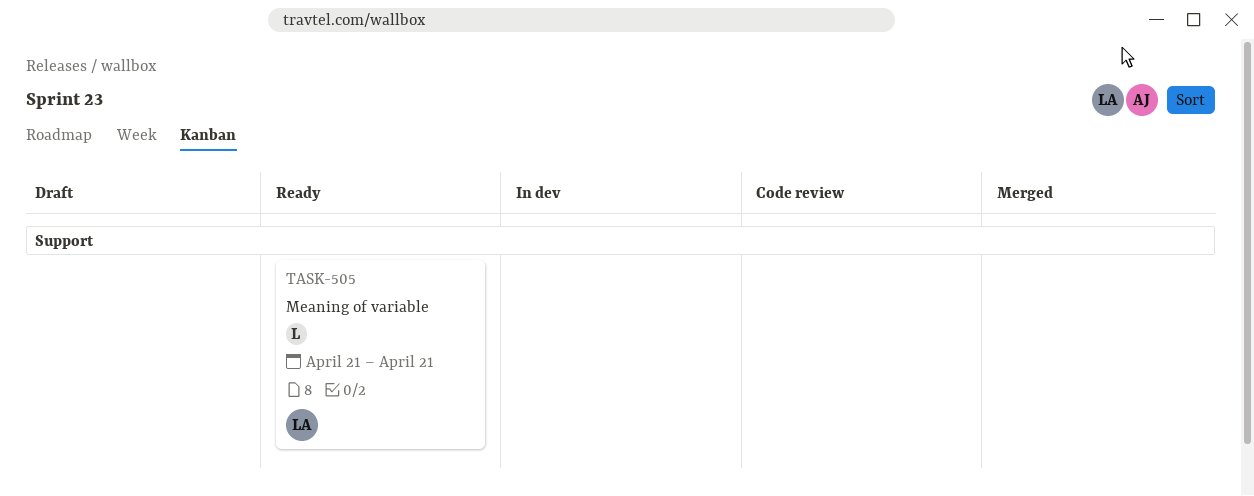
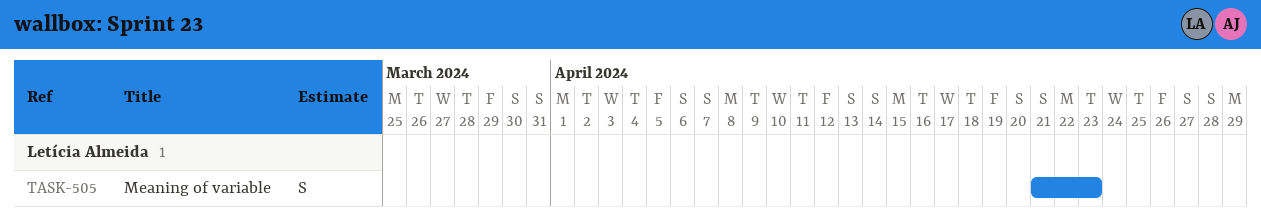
TASK-505, estimate: L -> S
TASK-505, due: Apr 21 -> Apr 23

